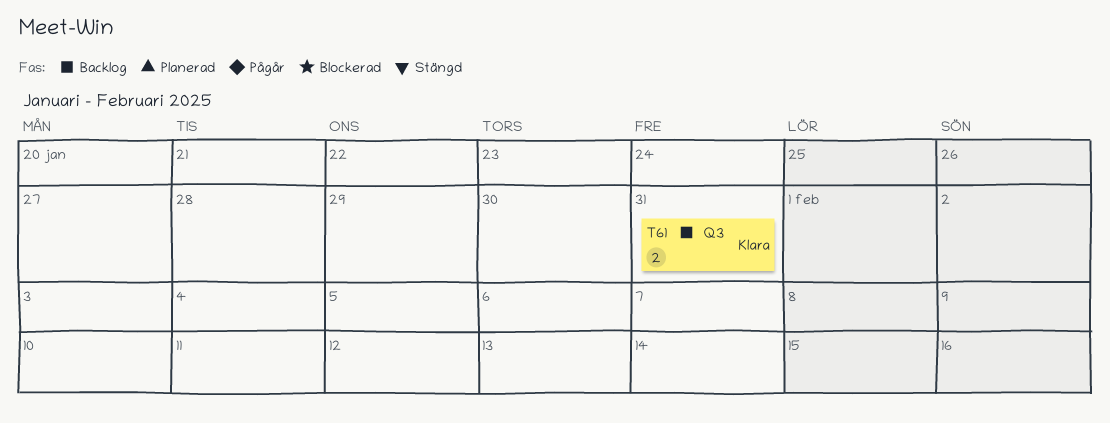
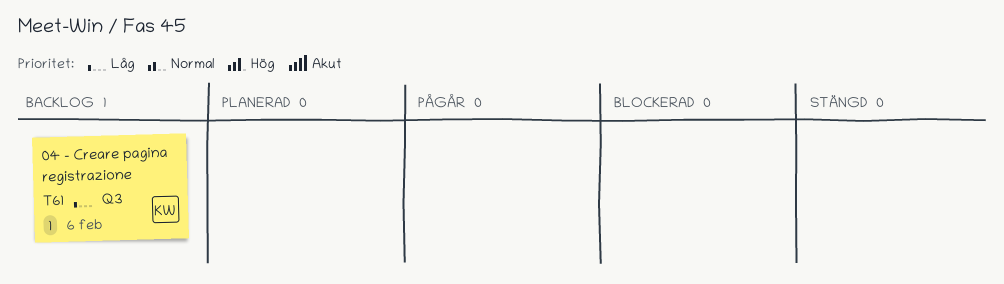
T61, estimate: 2 -> 1
T61, due: Jan 31 -> Feb 6

